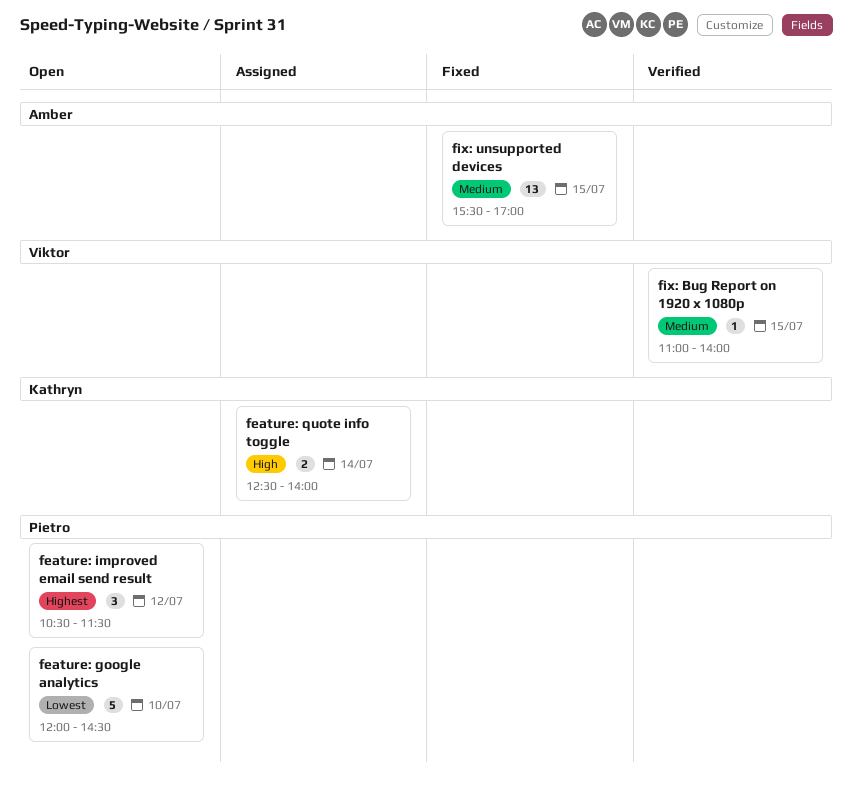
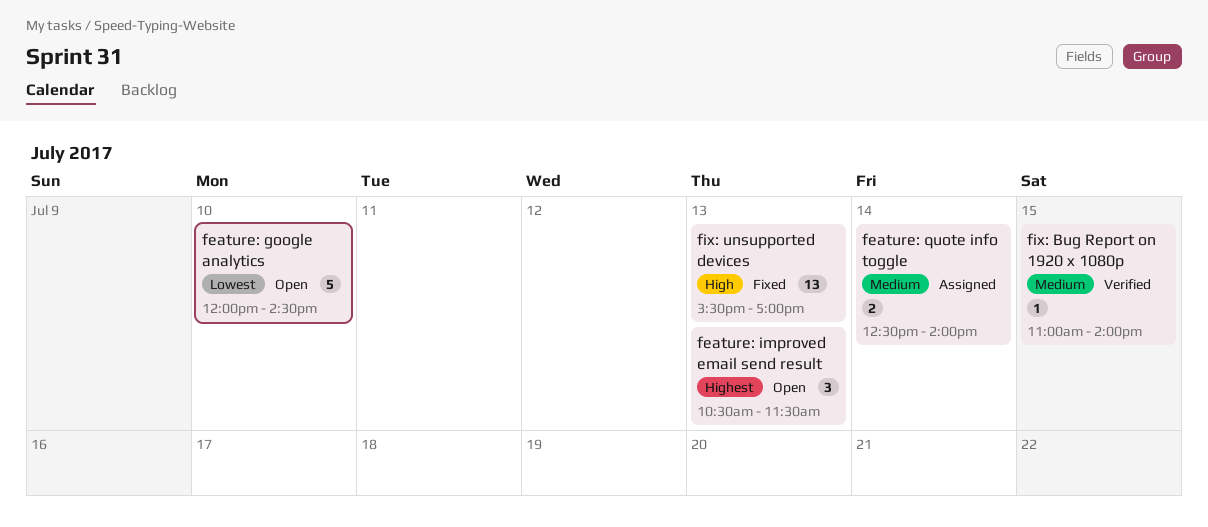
feature: improved email send result, day: Jul 12 -> Jul 13
feature: quote info toggle, priority: High -> Medium
fix: unsupported devices, priority: Medium -> High
fix: unsupported devices, day: Jul 15 -> Jul 13

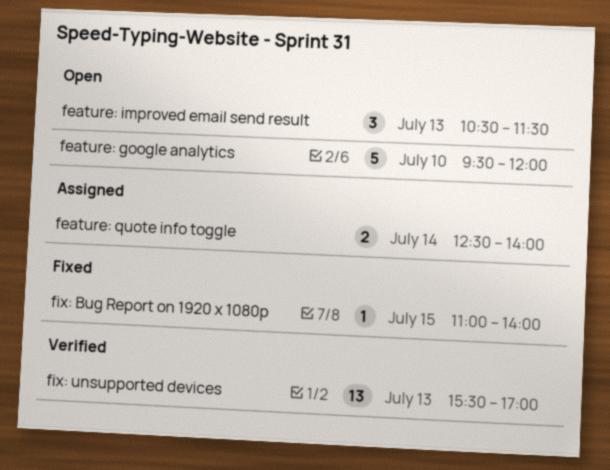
feature: google analytics, begins: 12:00 -> 09:30
feature: google analytics, ends: 14:30 -> 12:00
fix: Bug Report on 1920 x 1080p, status: Verified -> Fixed
fix: unsupported devices, status: Fixed -> Verified

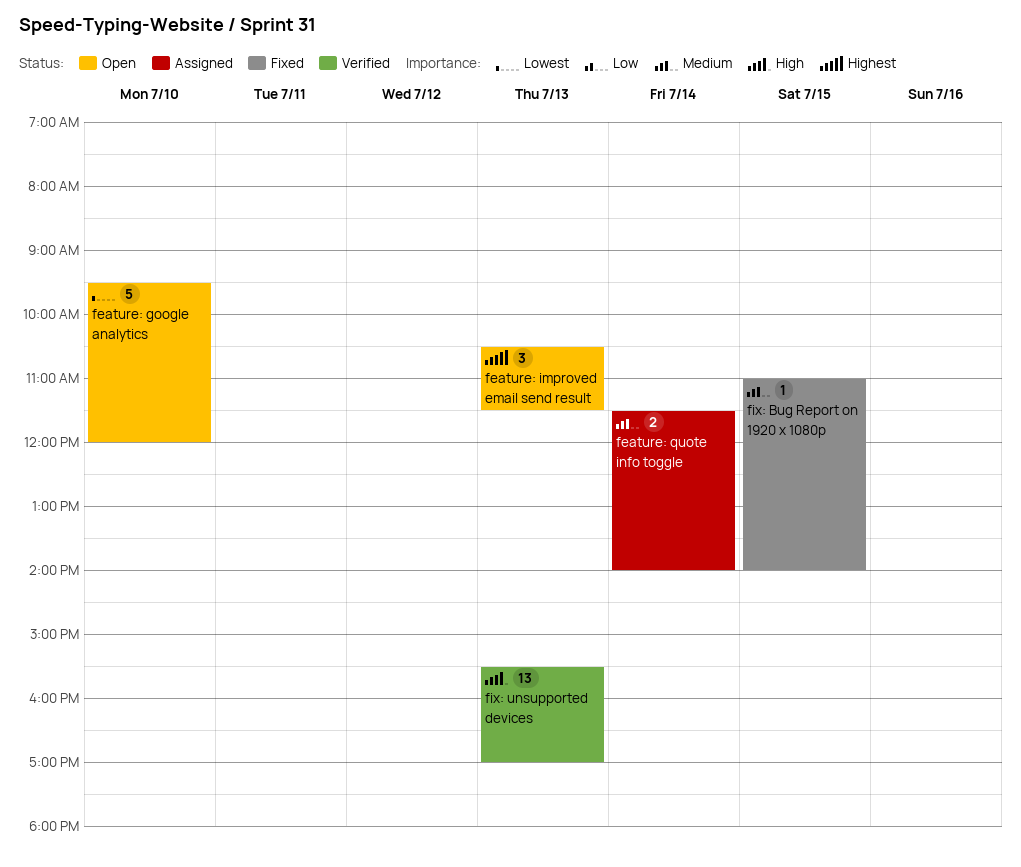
feature: quote info toggle, begins: 12:30 -> 11:30

